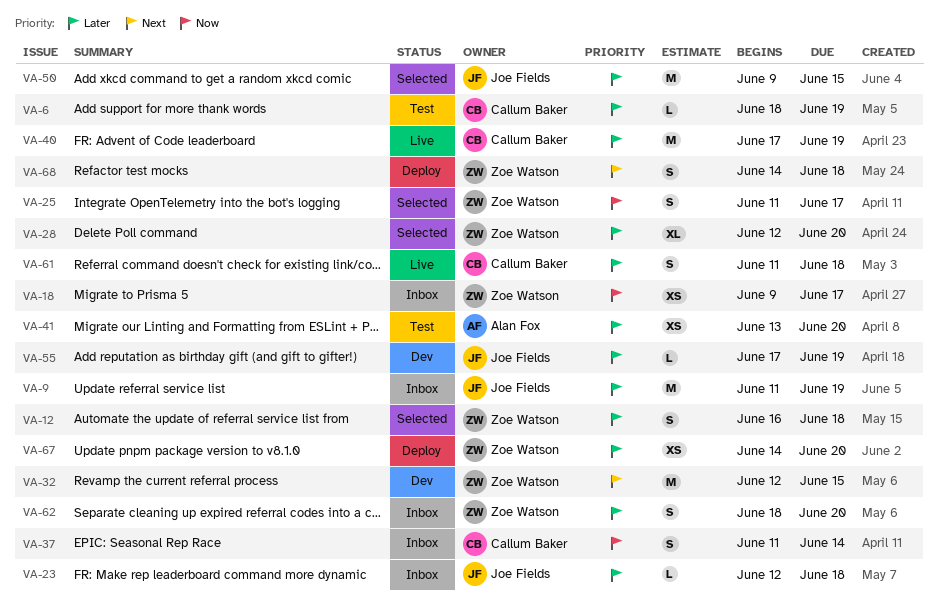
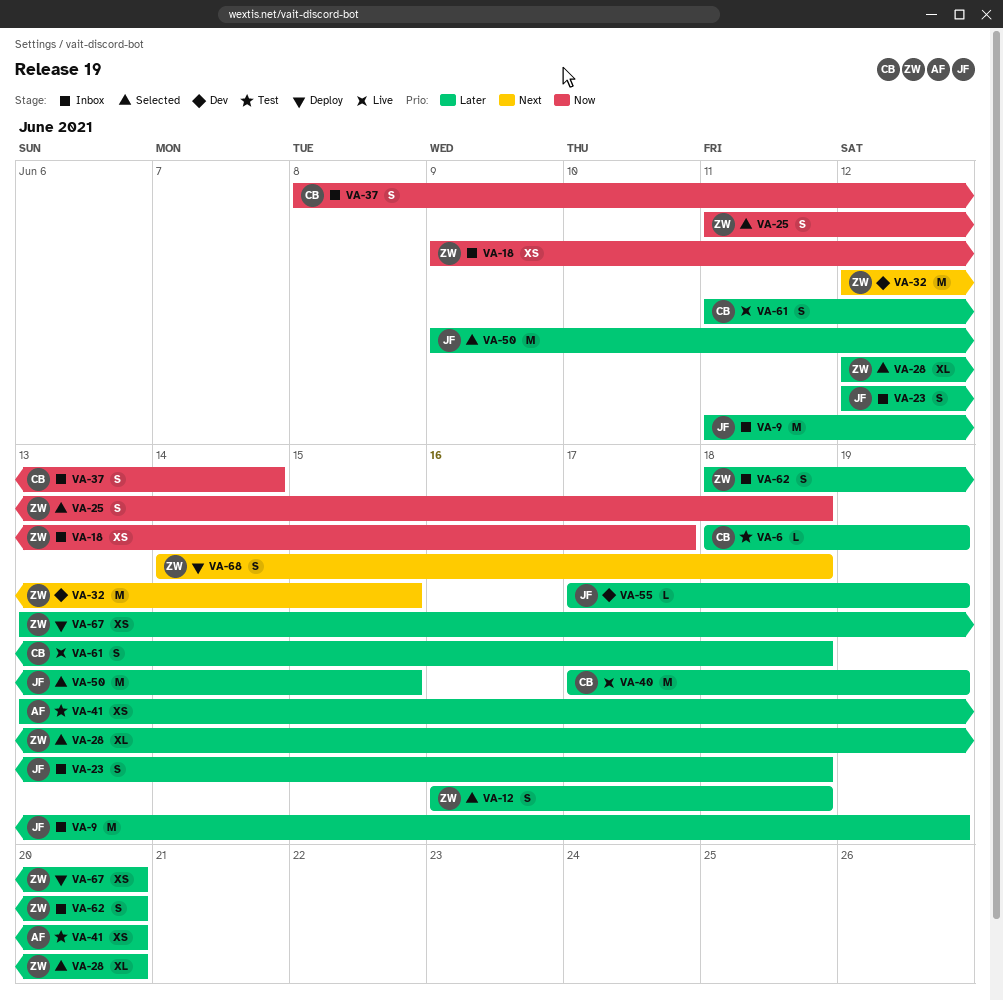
VA-23, estimate: L -> S
VA-25, due: Jun 17 -> Jun 18
VA-37, start: Jun 11 -> Jun 8
VA-67, start: Jun 14 -> Jun 13

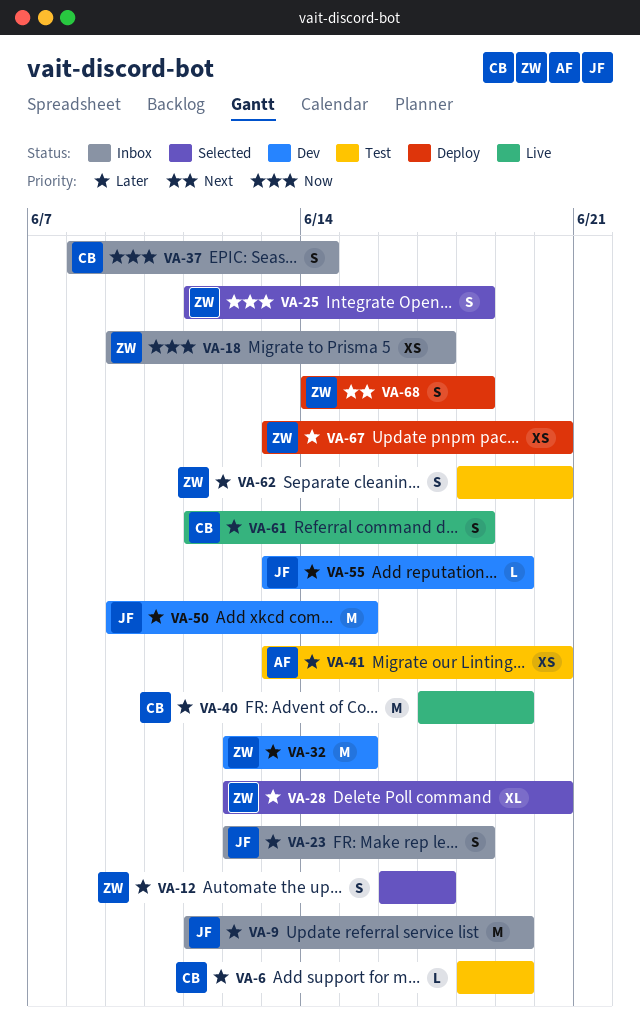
VA-12, due: Jun 18 -> Jun 17
VA-32, priority: Next -> Later
VA-50, status: Selected -> Dev
VA-55, start: Jun 17 -> Jun 13
VA-62, status: Inbox -> Test

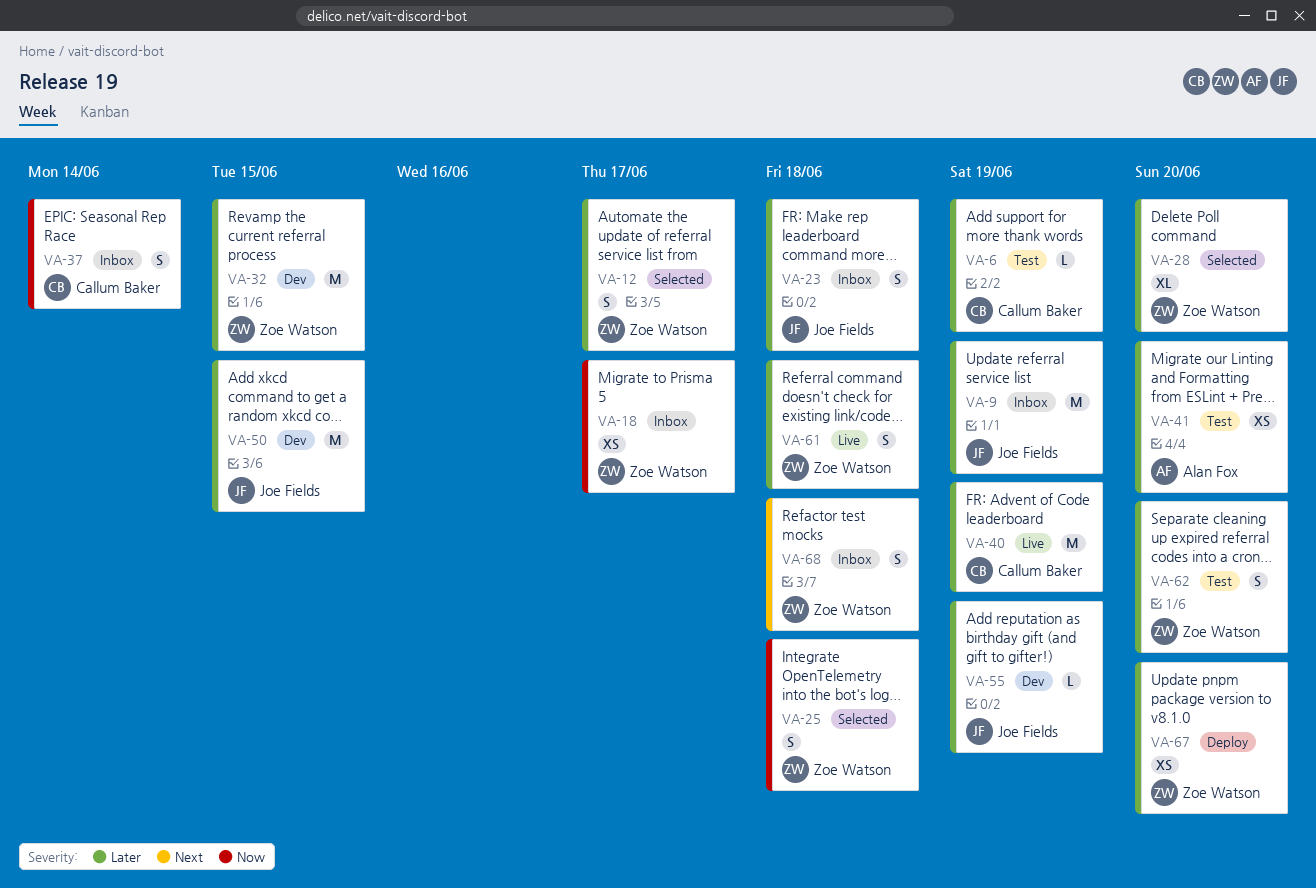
VA-61, owner: Callum Baker -> Zoe Watson
VA-68, status: Deploy -> Inbox

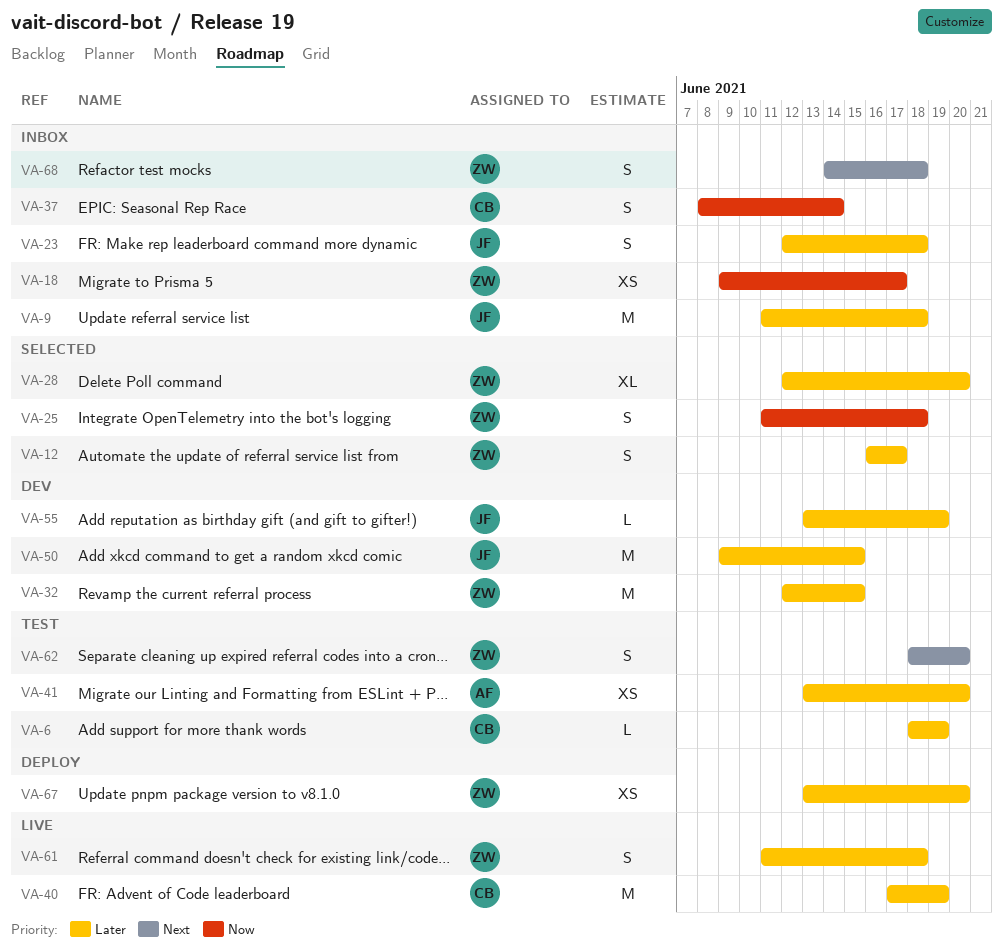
VA-9, due: Jun 19 -> Jun 18
VA-62, priority: Later -> Next

